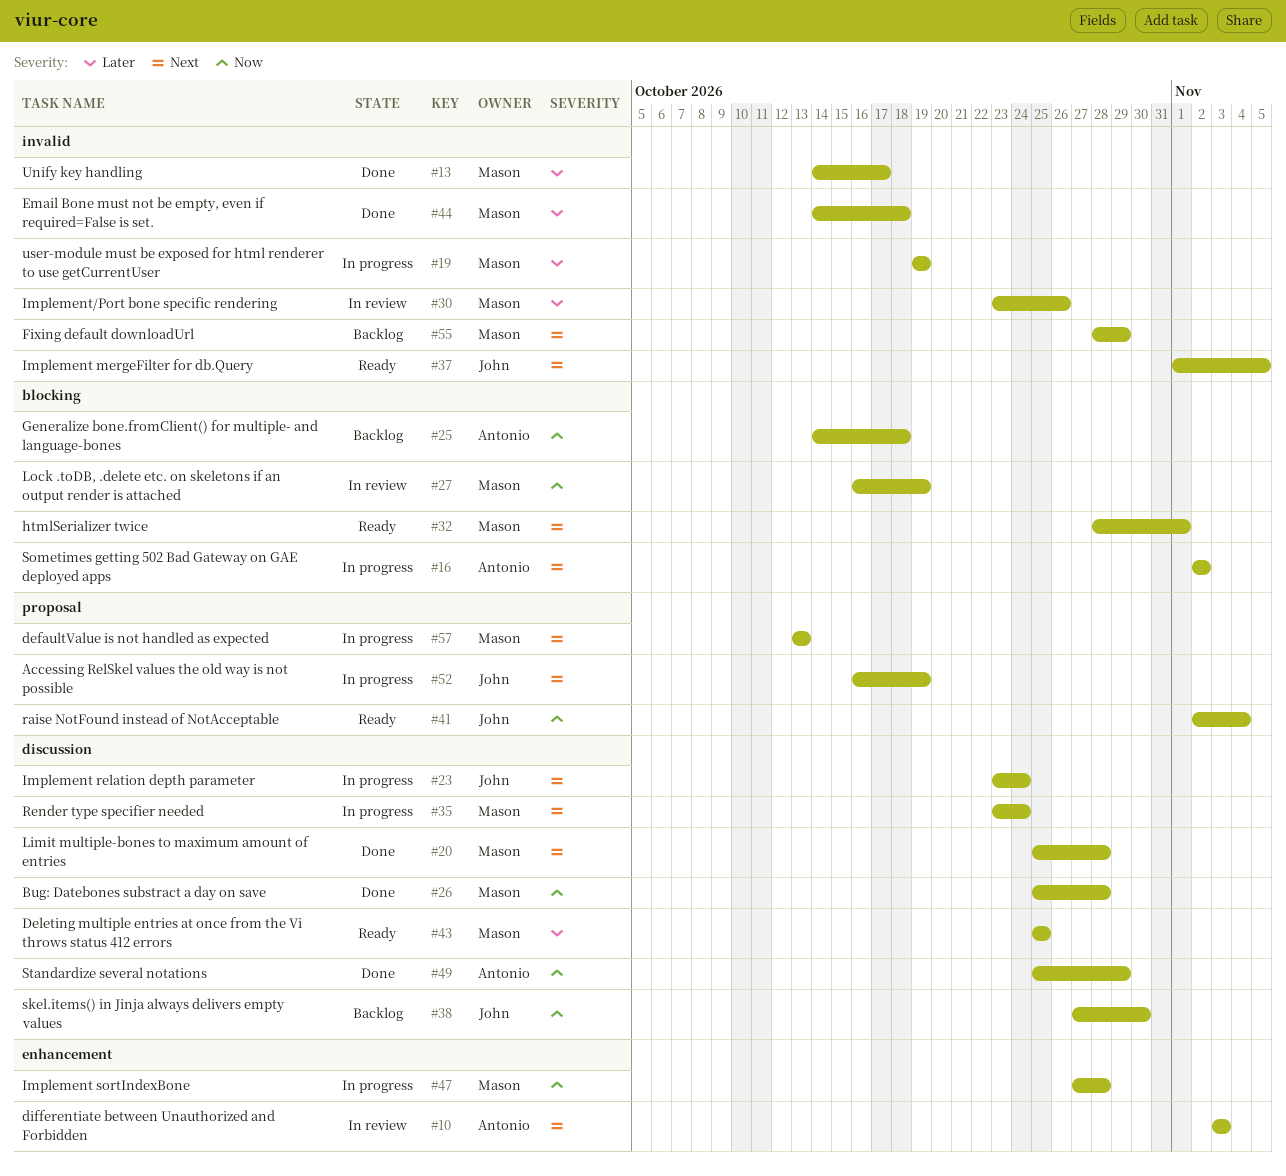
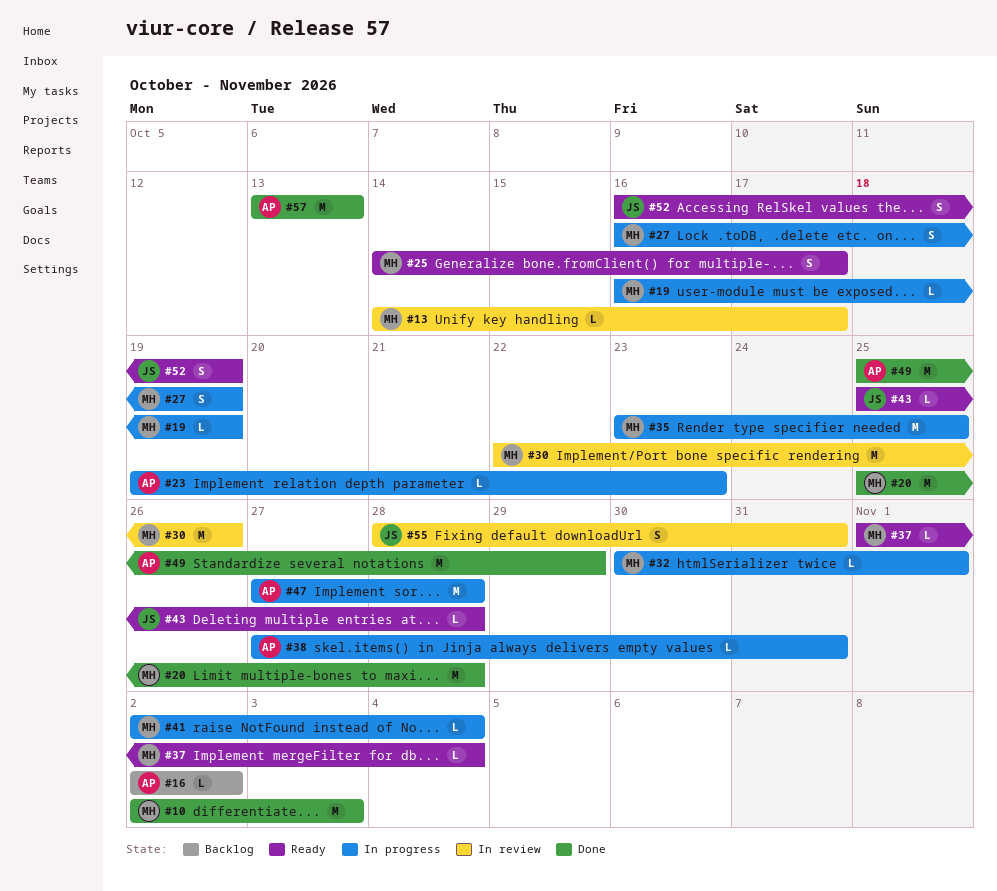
#10, status: In review -> Done
#10, owner: Antonio -> Mason
#10, start: Nov 3 -> Nov 2
#13, status: Done -> In review
#16, status: In progress -> Backlog
#19, start: Oct 19 -> Oct 16
#23, owner: John -> Antonio
#23, start: Oct 23 -> Oct 19
#23, due: Oct 24 -> Oct 23
#25, status: Backlog -> Ready
#25, owner: Antonio -> Mason
#25, due: Oct 18 -> Oct 17
#26: present -> none
#27, status: In review -> In progress
#30, start: Oct 23 -> Oct 22
#32, status: Ready -> In progress
#32, start: Oct 28 -> Oct 30
#35, due: Oct 24 -> Oct 25
#37, owner: John -> Mason
#37, due: Nov 5 -> Nov 4
#38, status: Backlog -> In progress
#38, owner: John -> Antonio
#38, due: Oct 30 -> Oct 31
#41, status: Ready -> In progress
#41, owner: John -> Mason
#43, owner: Mason -> John
#43, due: Oct 25 -> Oct 28
#44: present -> none
#47, owner: Mason -> Antonio
#52, status: In progress -> Ready
#55, status: Backlog -> In review
#55, owner: Mason -> John
#55, due: Oct 29 -> Oct 31
#57, status: In progress -> Done
#57, owner: Mason -> Antonio

